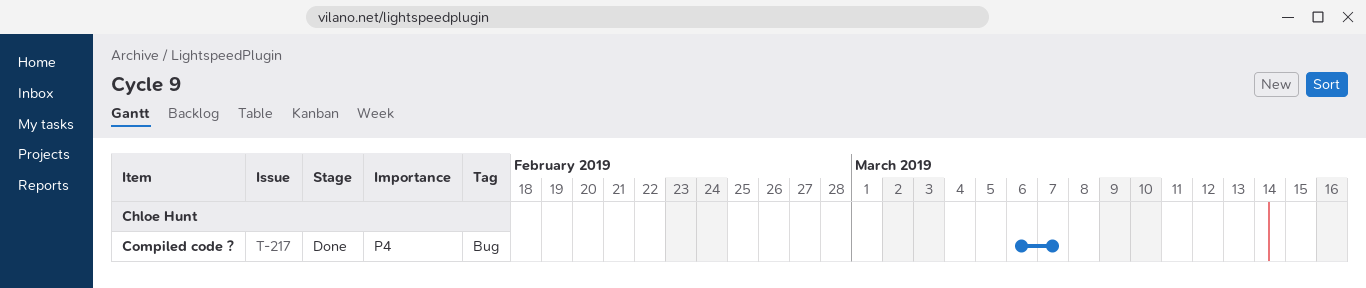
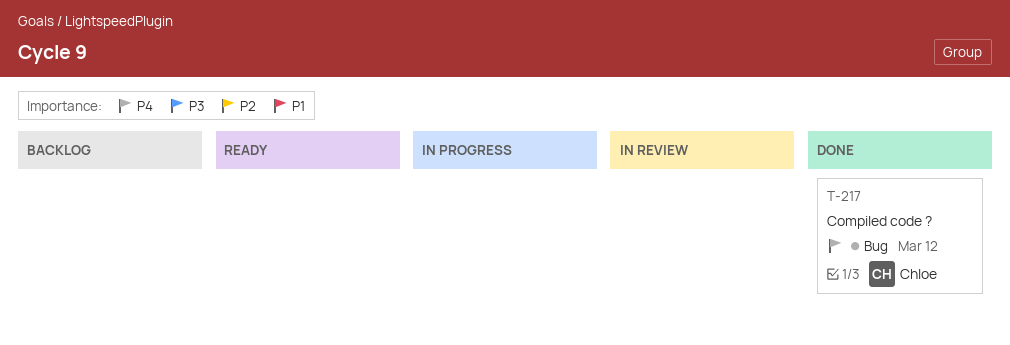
T-217, due: Mar 7 -> Mar 12

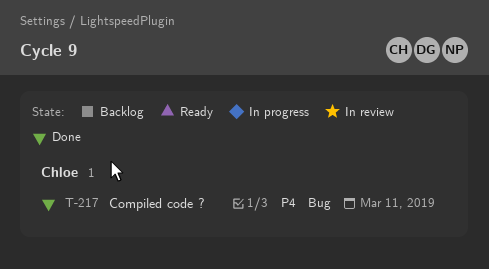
T-217, due: Mar 12 -> Mar 11

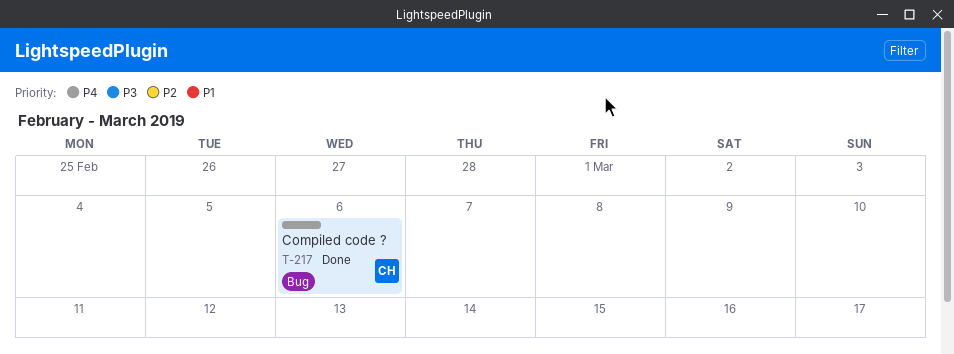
T-217, due: Mar 11 -> Mar 6

